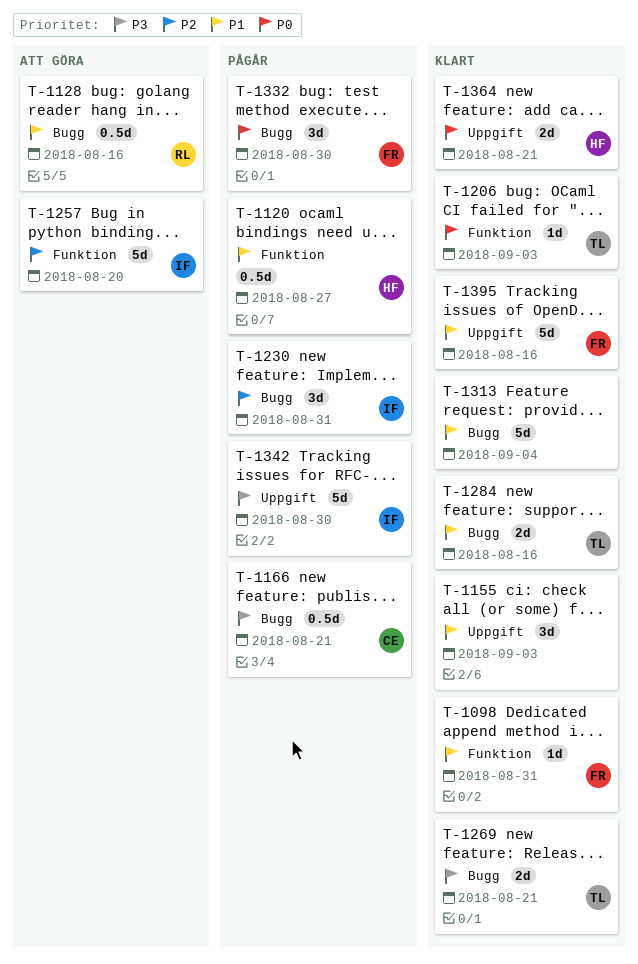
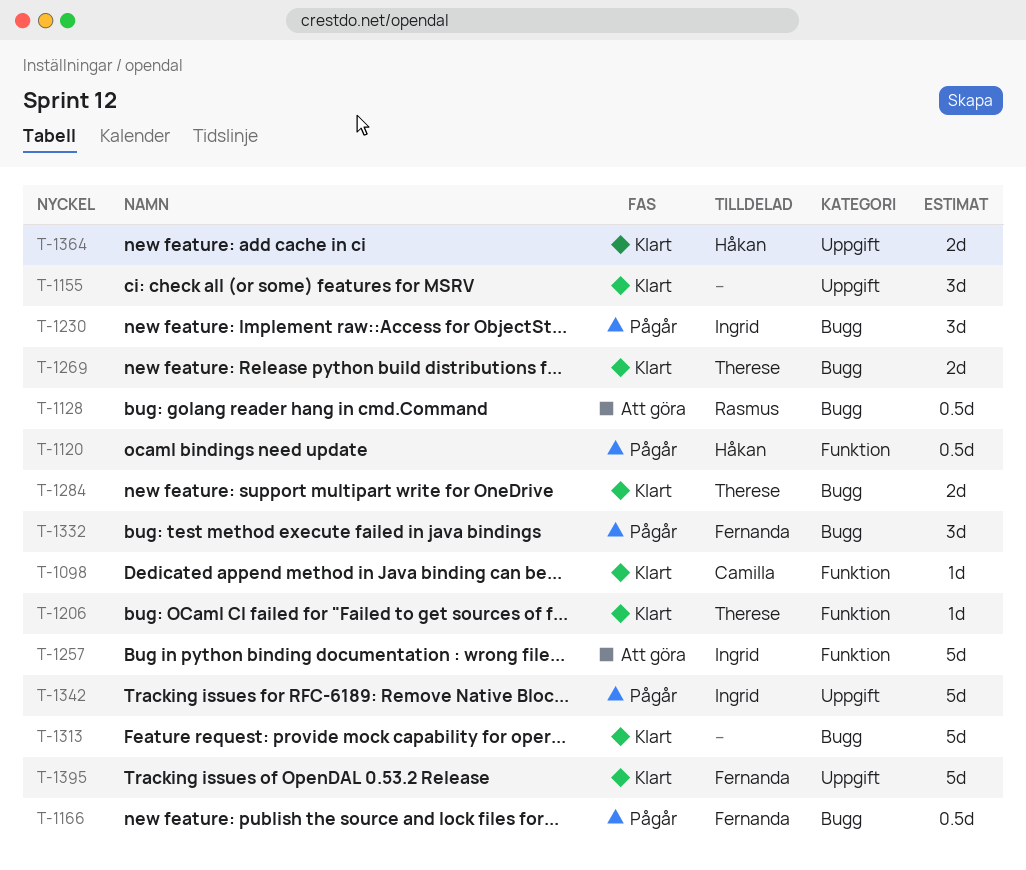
T-1098, owner: Fernanda -> Camilla
T-1166, owner: Camilla -> Fernanda

